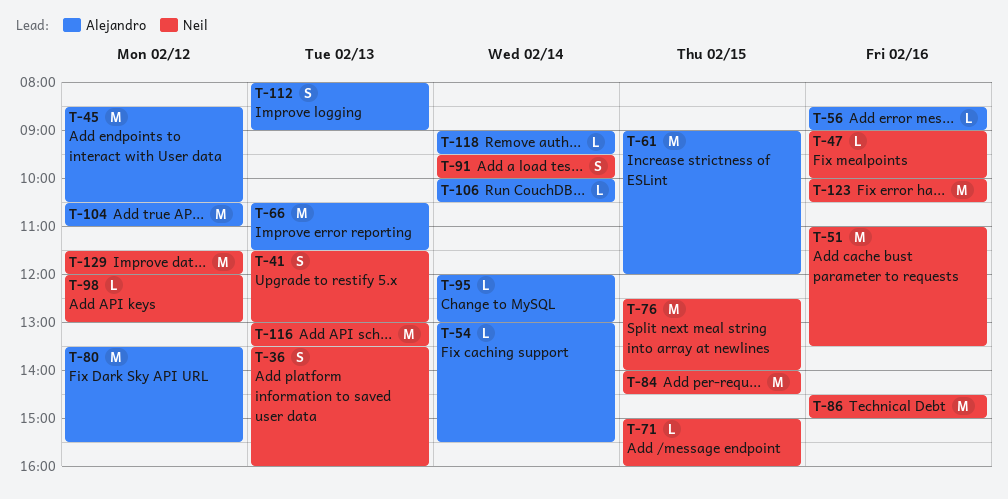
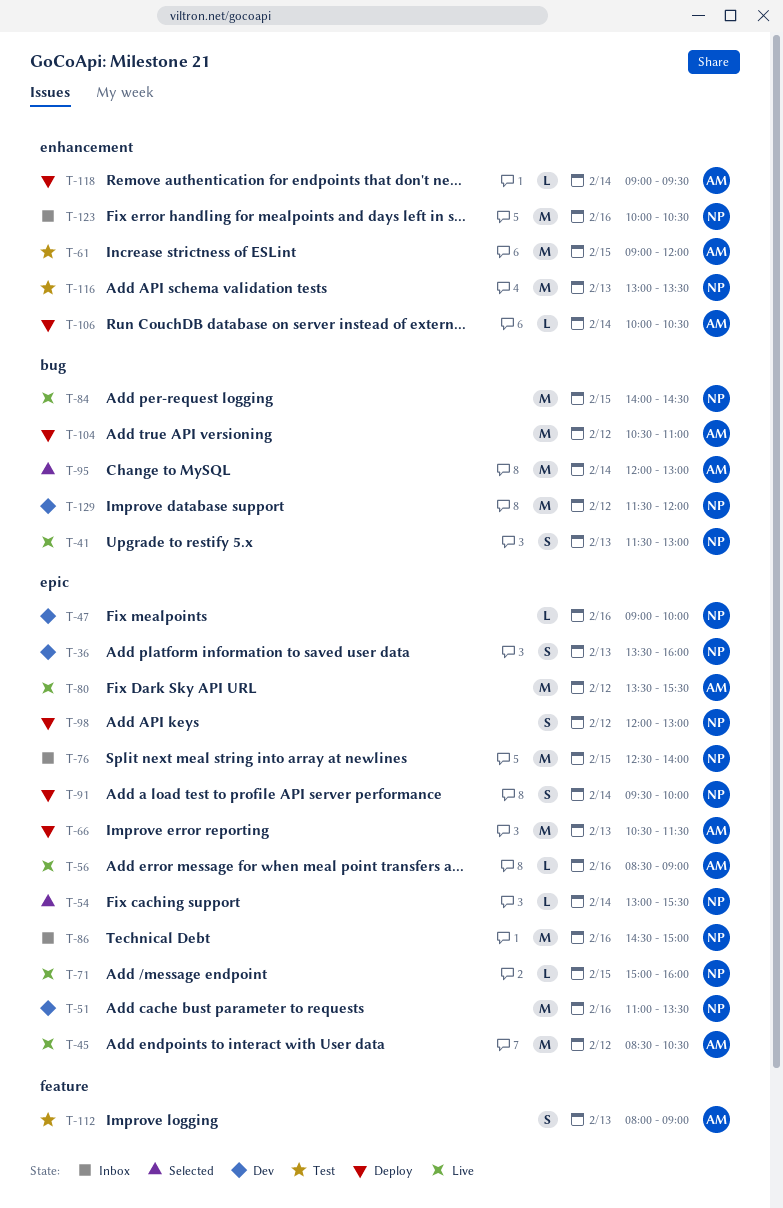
T-54, owner: Alejandro -> Neil
T-95, estimate: L -> M
T-98, estimate: L -> S

